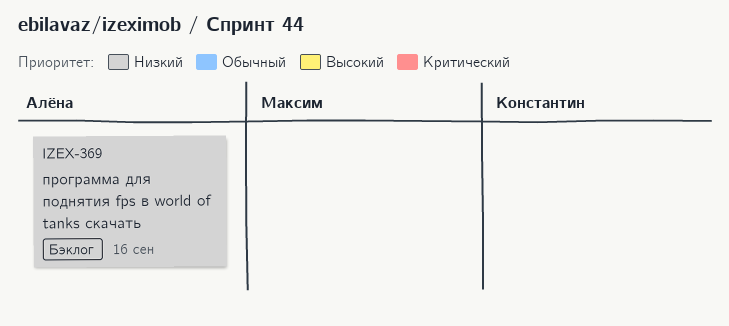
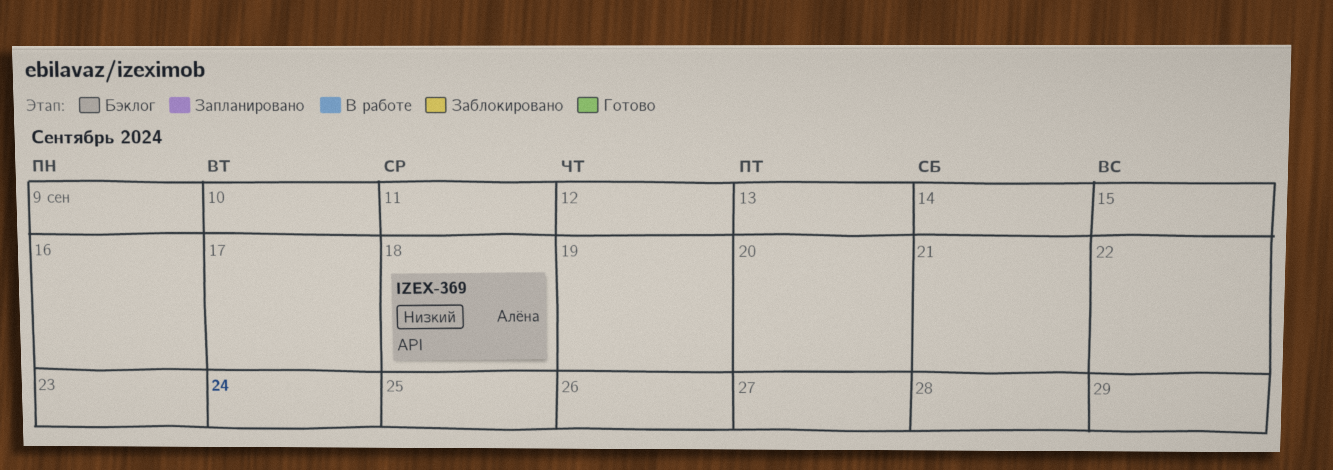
IZEX-369, due: Sep 16 -> Sep 18

